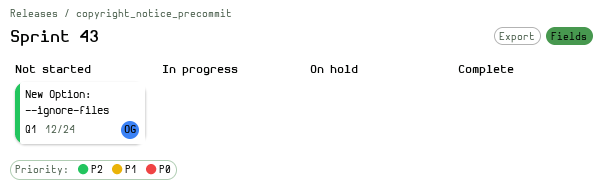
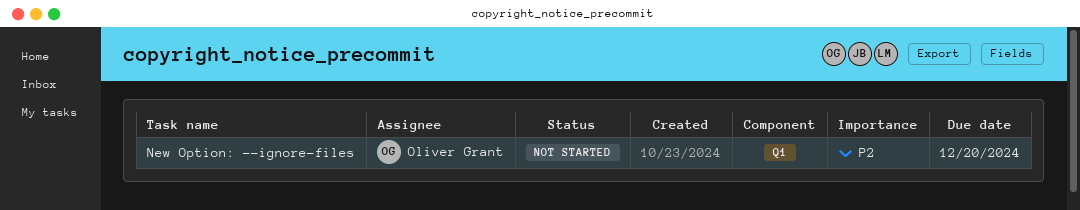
New Option: --ignore-files, due: Dec 24 -> Dec 20

